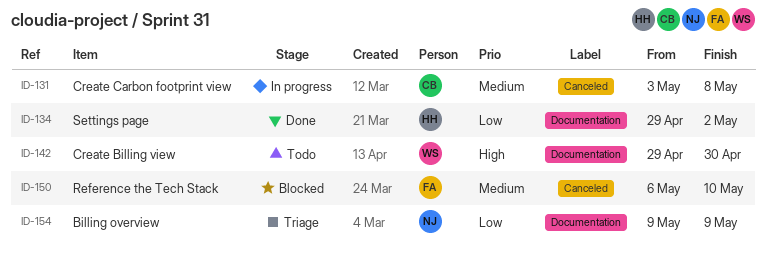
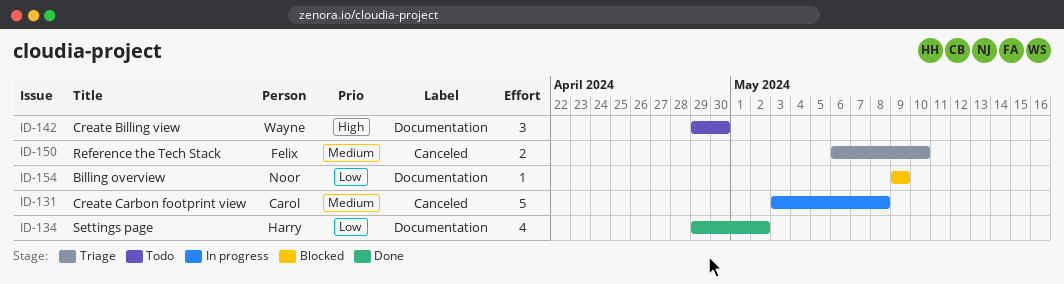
ID-150, status: Blocked -> Triage
ID-154, status: Triage -> Blocked

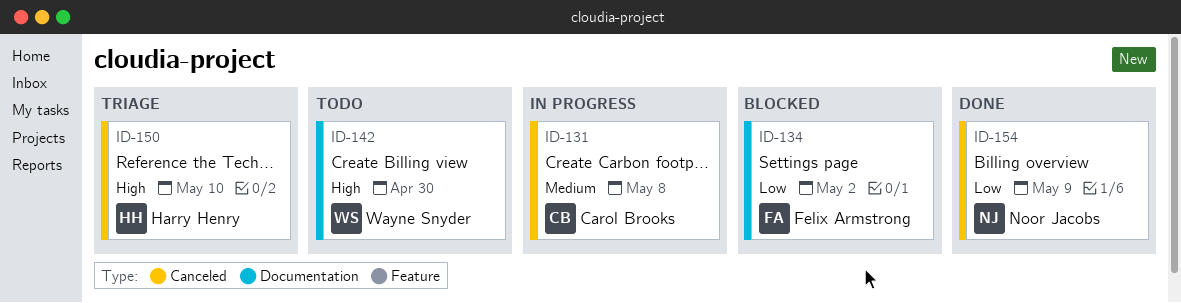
ID-134, status: Done -> Blocked
ID-134, owner: Harry Henry -> Felix Armstrong
ID-150, owner: Felix Armstrong -> Harry Henry
ID-150, priority: Medium -> High
ID-154, status: Blocked -> Done
ID-154, label: Documentation -> Canceled

